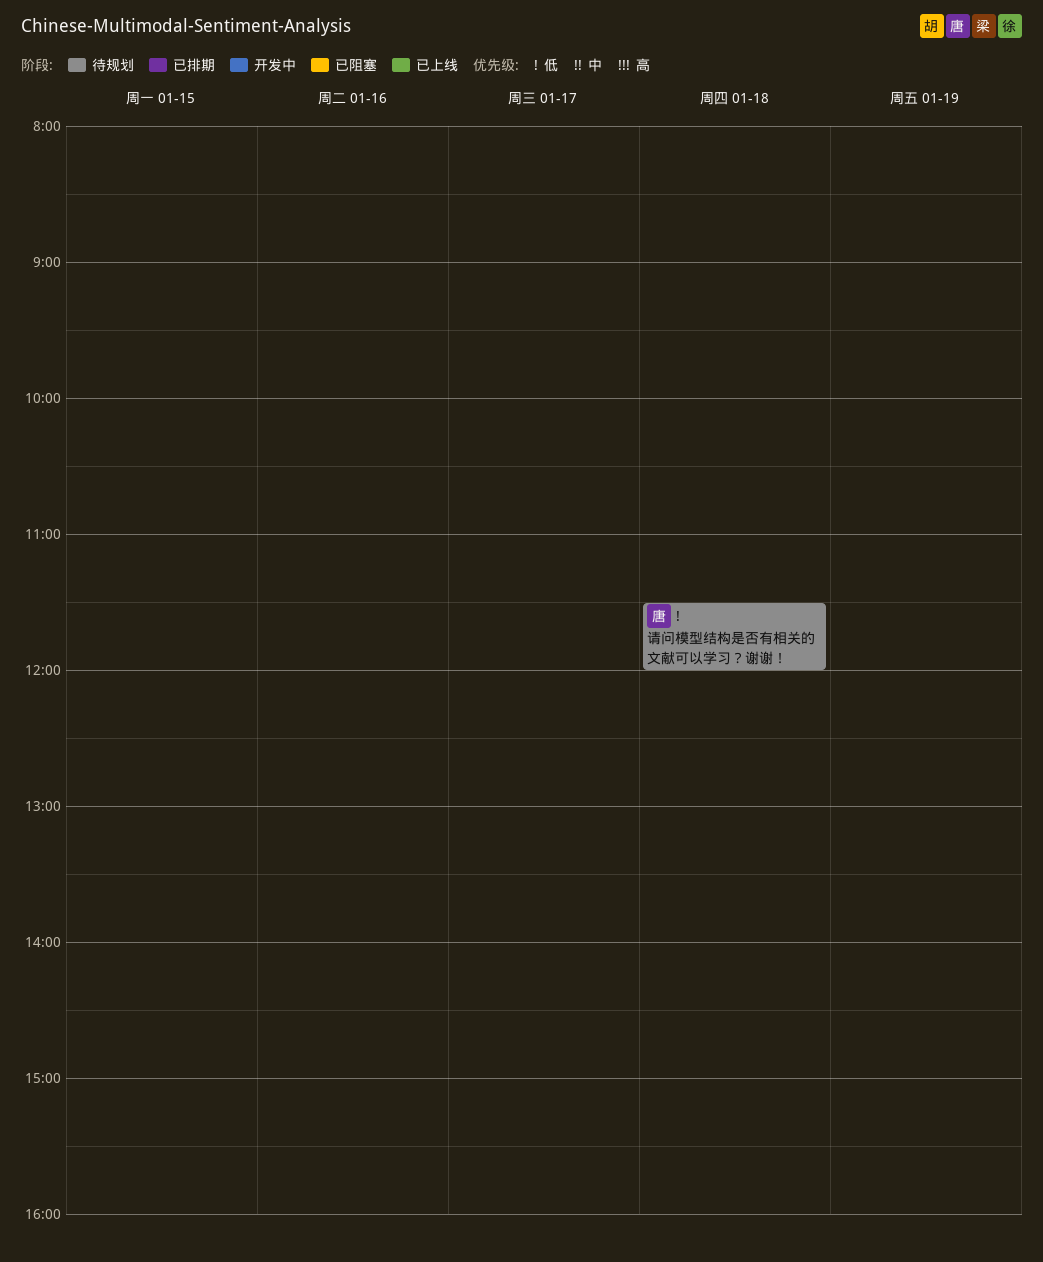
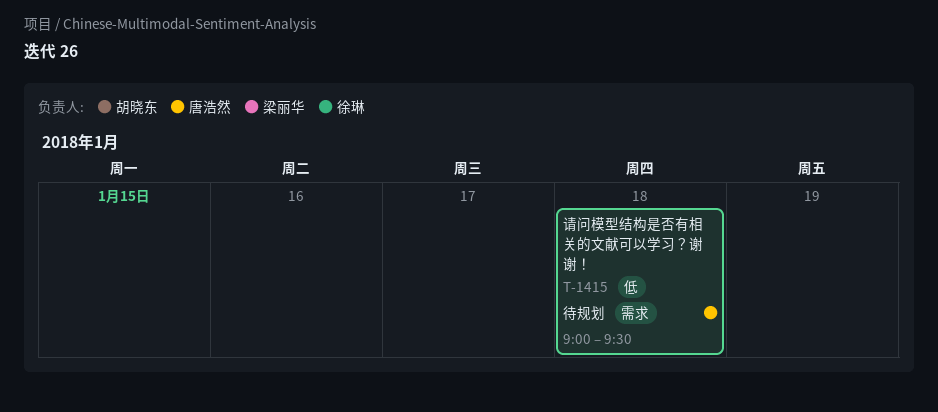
请问模型结构是否有相关的文献可以学习？谢谢！, begins: 11:30 -> 09:00
请问模型结构是否有相关的文献可以学习？谢谢！, ends: 12:00 -> 09:30

